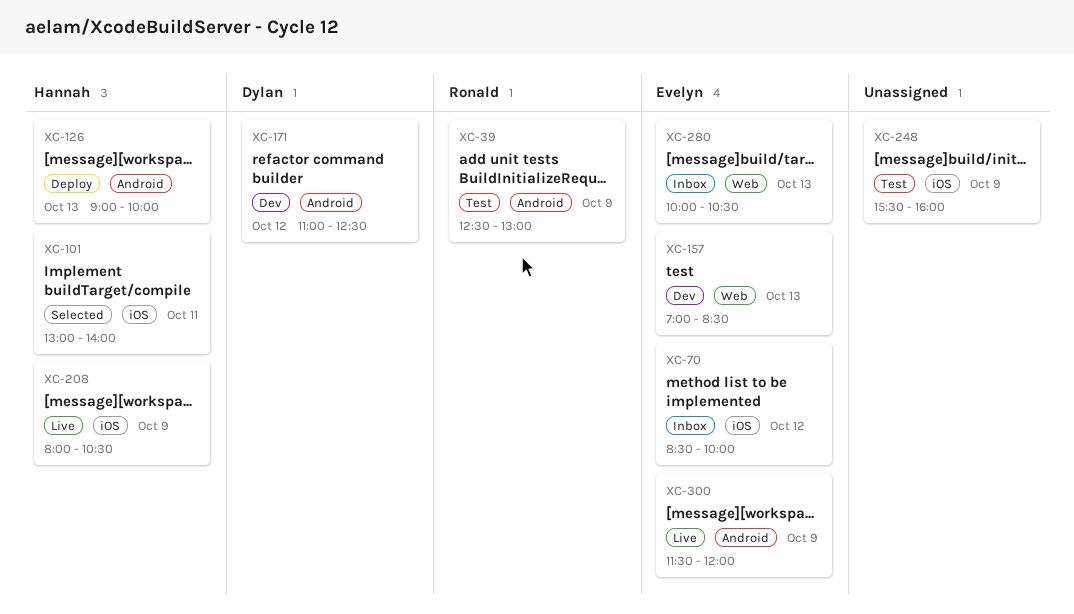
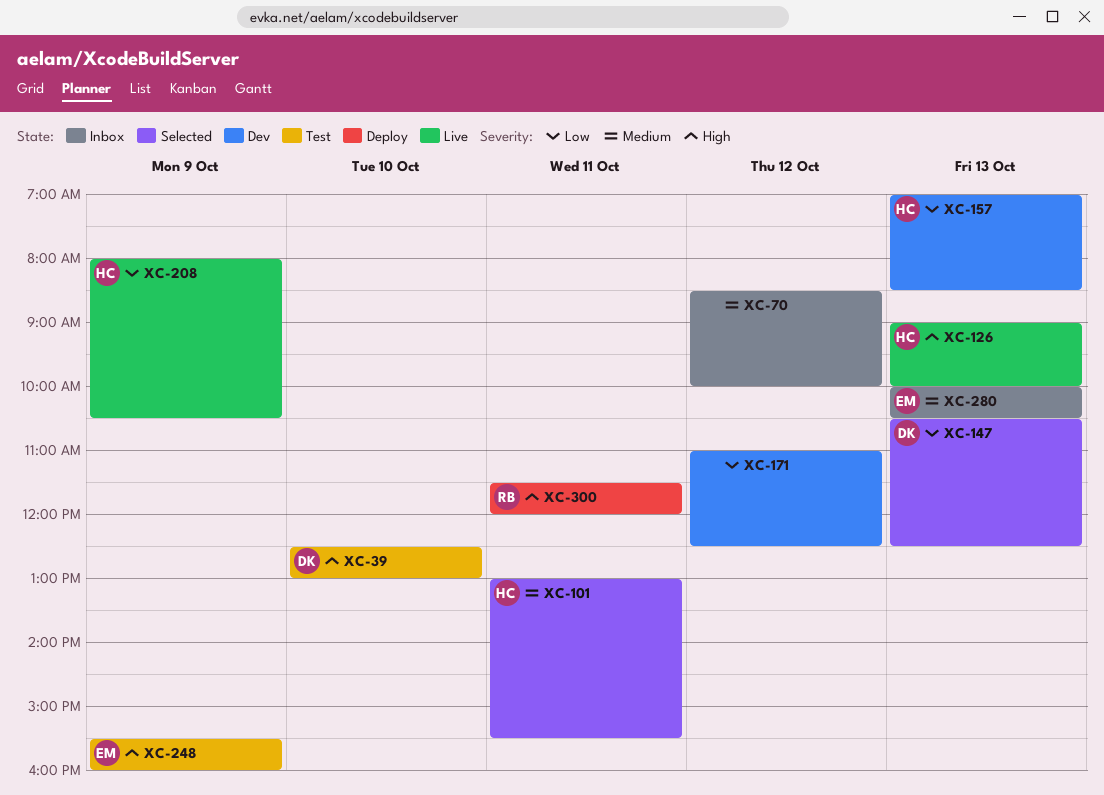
XC-39, owner: Ronald -> Dylan
XC-39, day: Oct 9 -> Oct 10
XC-70, owner: Evelyn -> none
XC-101, ends: 14:00 -> 15:30
XC-126, status: Deploy -> Live
XC-147: none -> present
XC-157, owner: Evelyn -> Hannah
XC-171, owner: Dylan -> none
XC-248, owner: none -> Evelyn
XC-300, status: Live -> Deploy
XC-300, owner: Evelyn -> Ronald
XC-300, day: Oct 9 -> Oct 11

